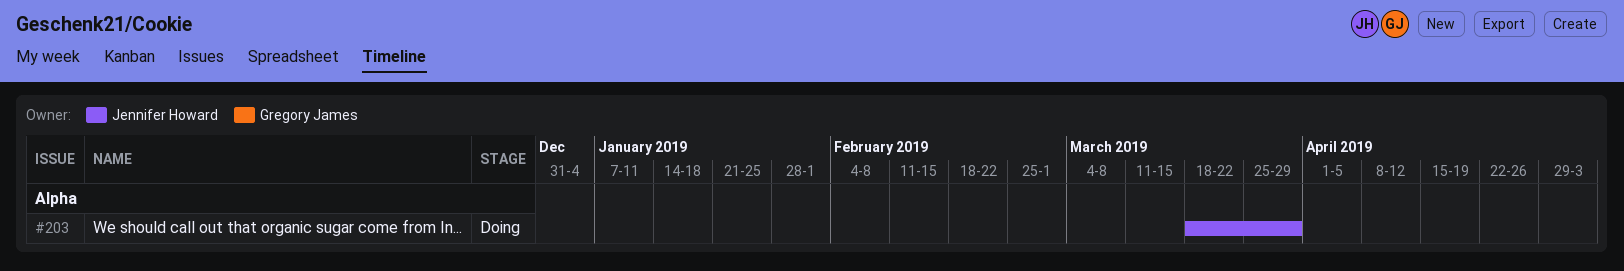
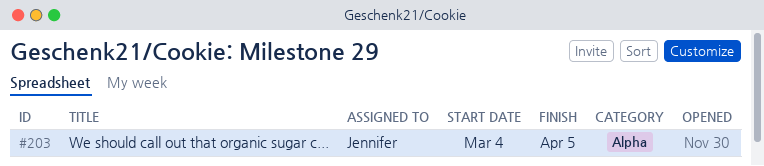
#203, start: Mar 18 -> Mar 4
#203, due: Mar 29 -> Apr 5

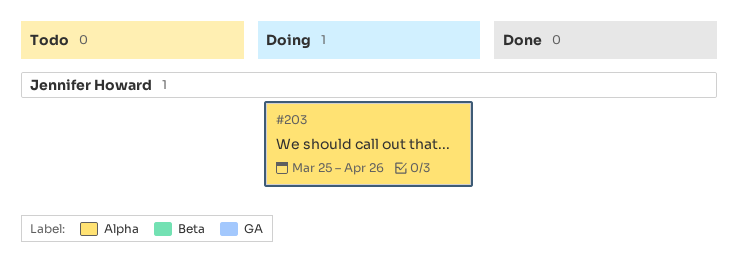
#203, start: Mar 4 -> Mar 25
#203, due: Apr 5 -> Apr 26

